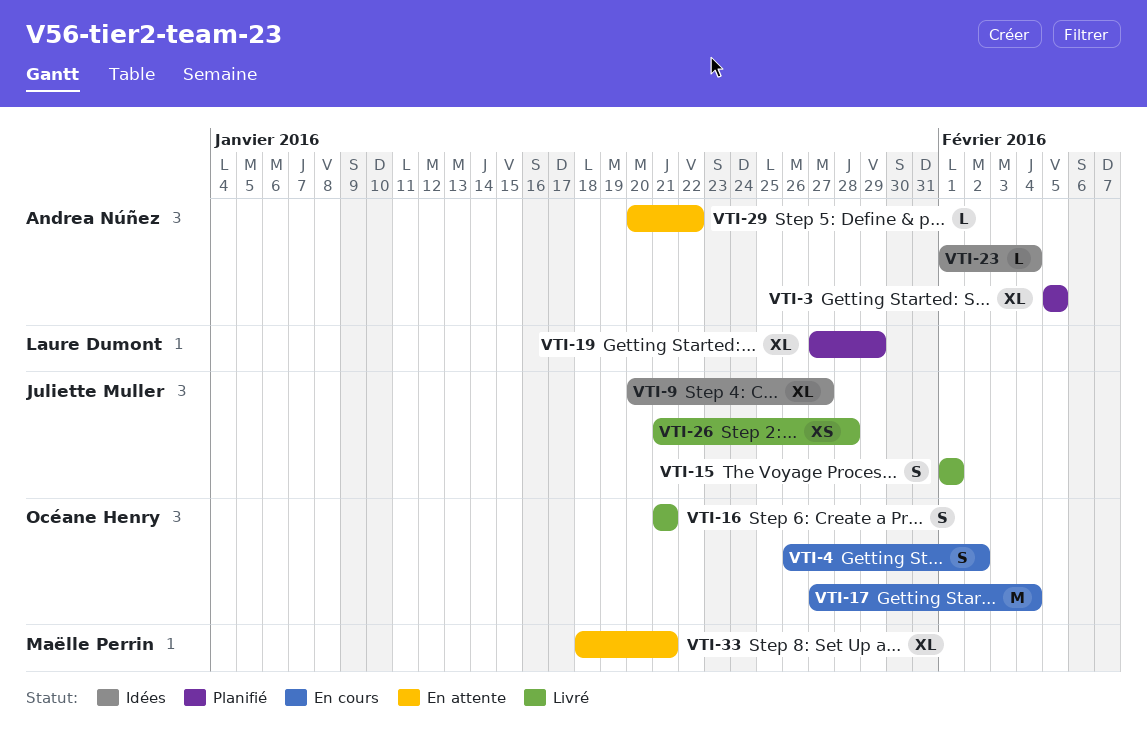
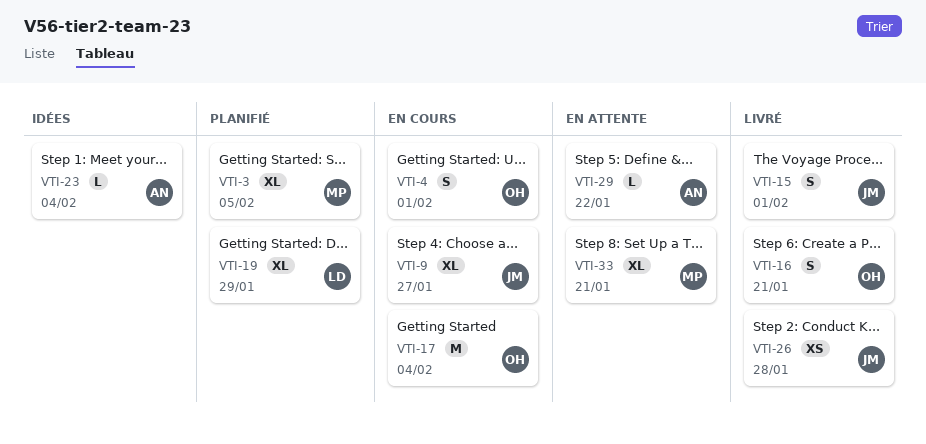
VTI-3, owner: Andrea Núñez -> Maëlle Perrin
VTI-4, due: Feb 2 -> Feb 1
VTI-9, status: Idées -> En cours

